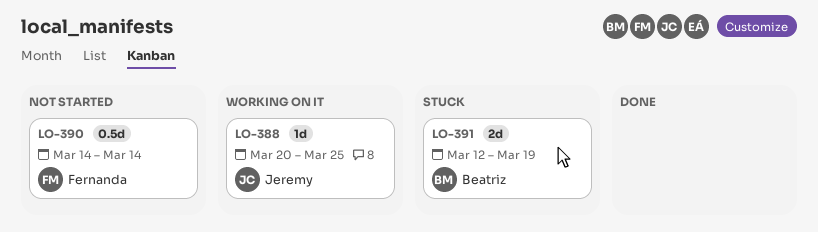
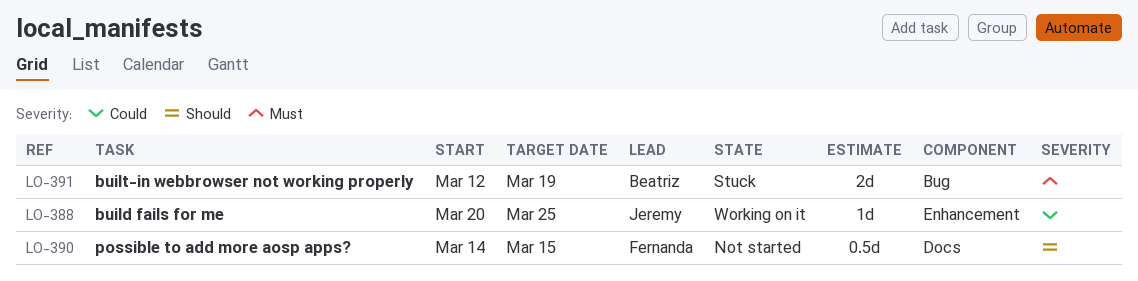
LO-390, due: Mar 14 -> Mar 15

